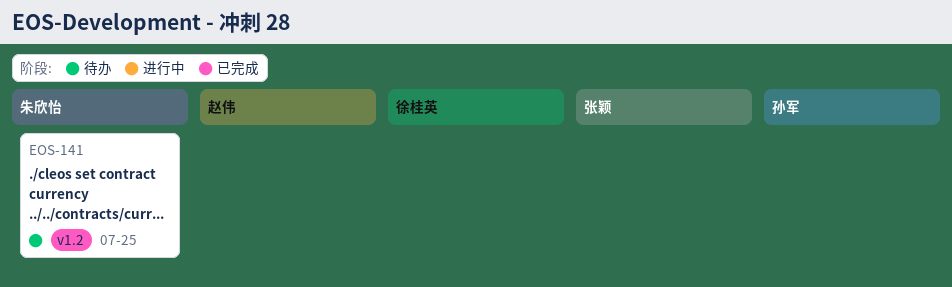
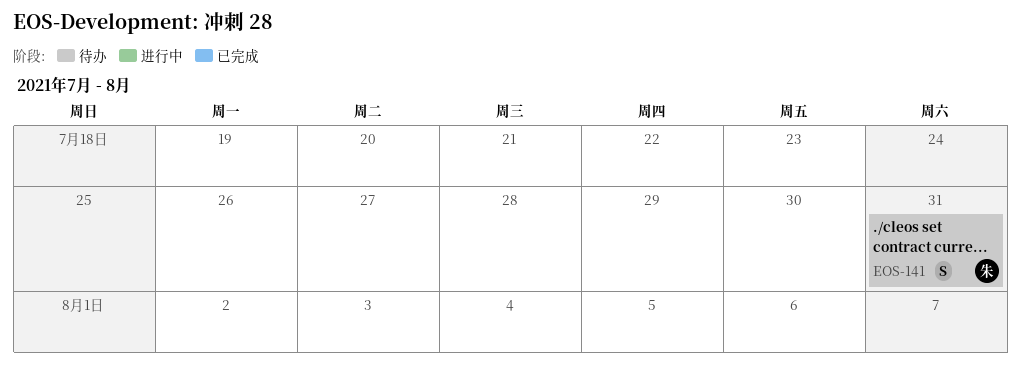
EOS-141, due: Jul 25 -> Jul 31

